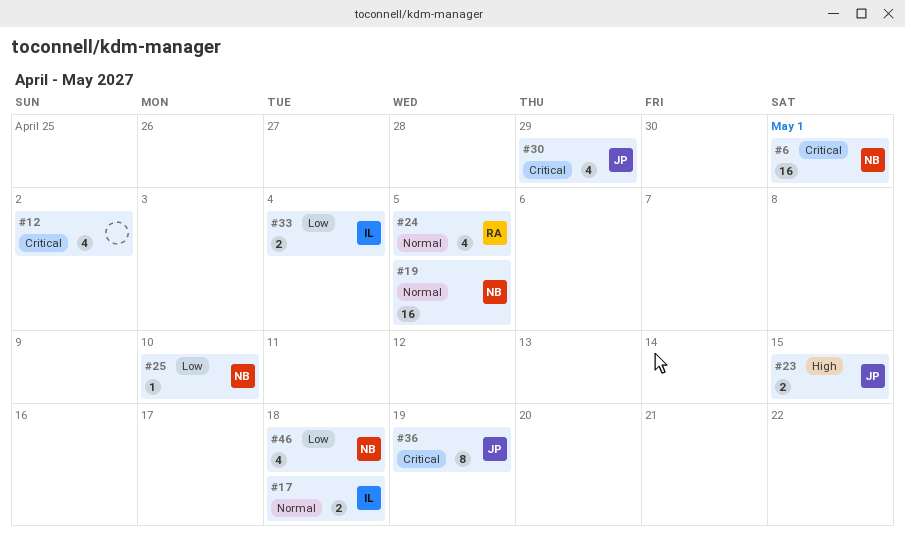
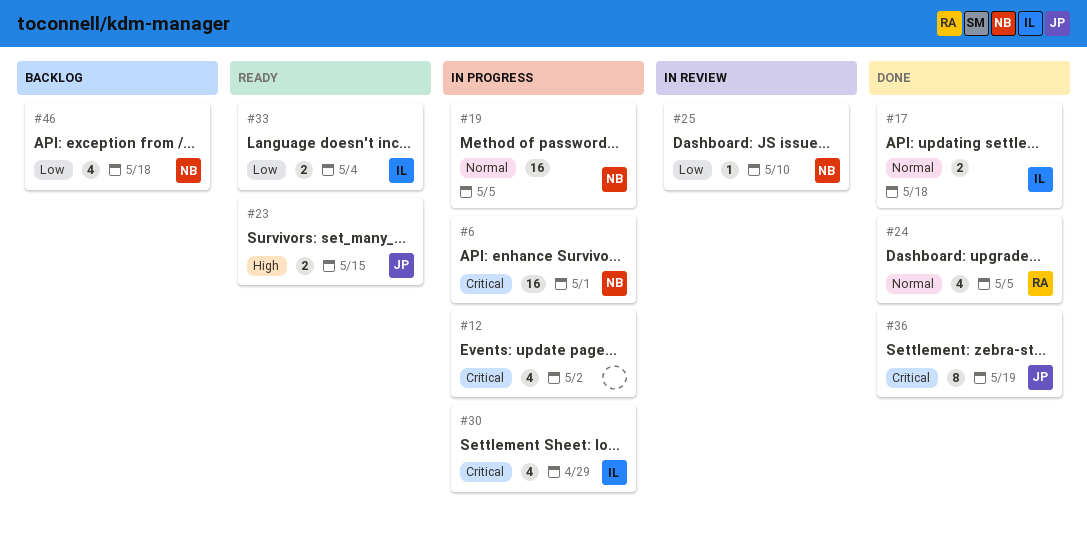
#30, owner: JP -> IL

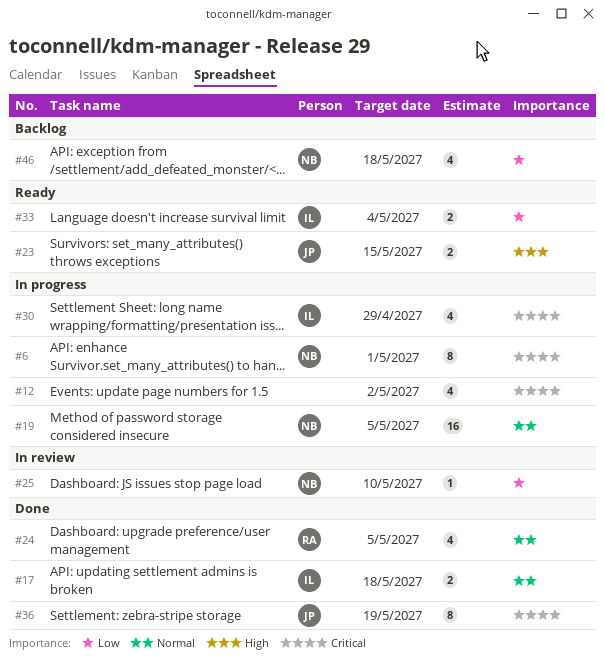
#6, estimate: 16 -> 8

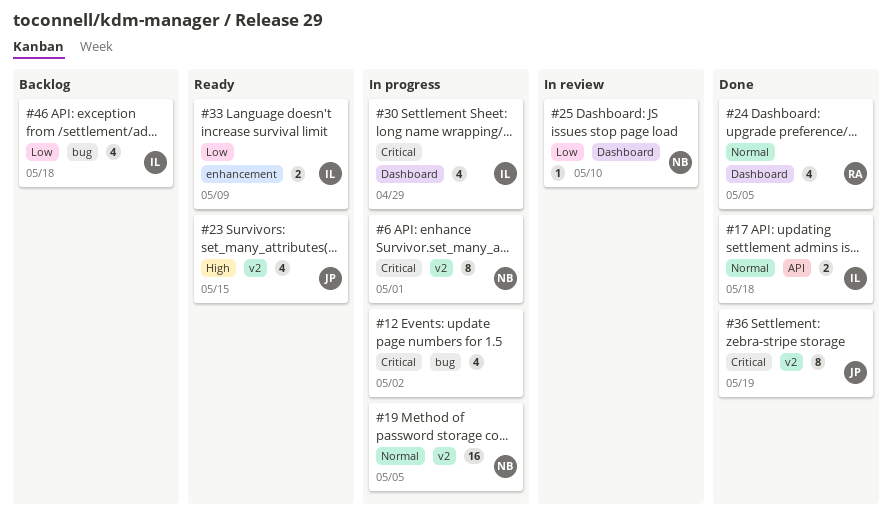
#23, estimate: 2 -> 4
#33, due: May 4 -> May 9
#46, owner: NB -> IL

